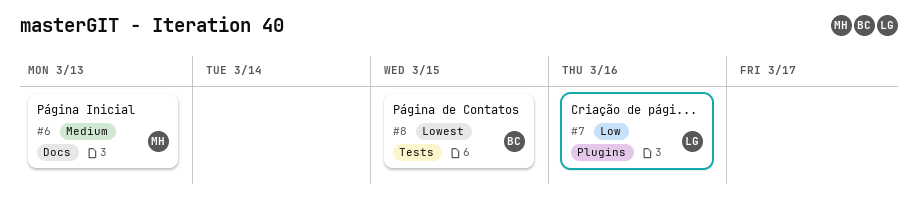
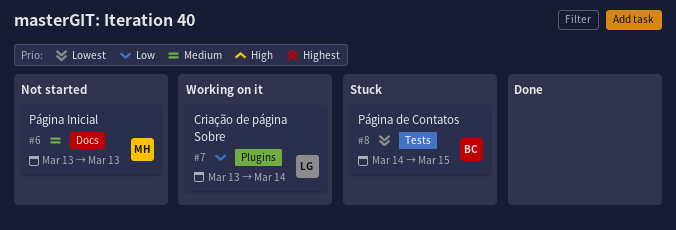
#7, due: Mar 16 -> Mar 14

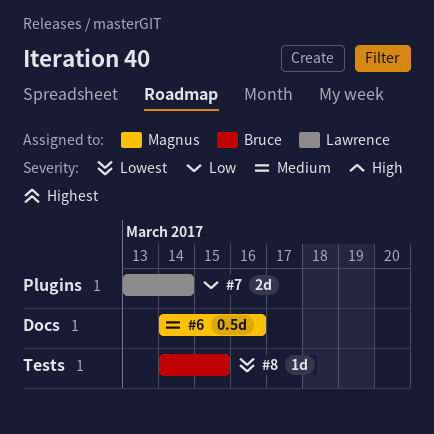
#6, start: Mar 13 -> Mar 14
#6, due: Mar 13 -> Mar 16

